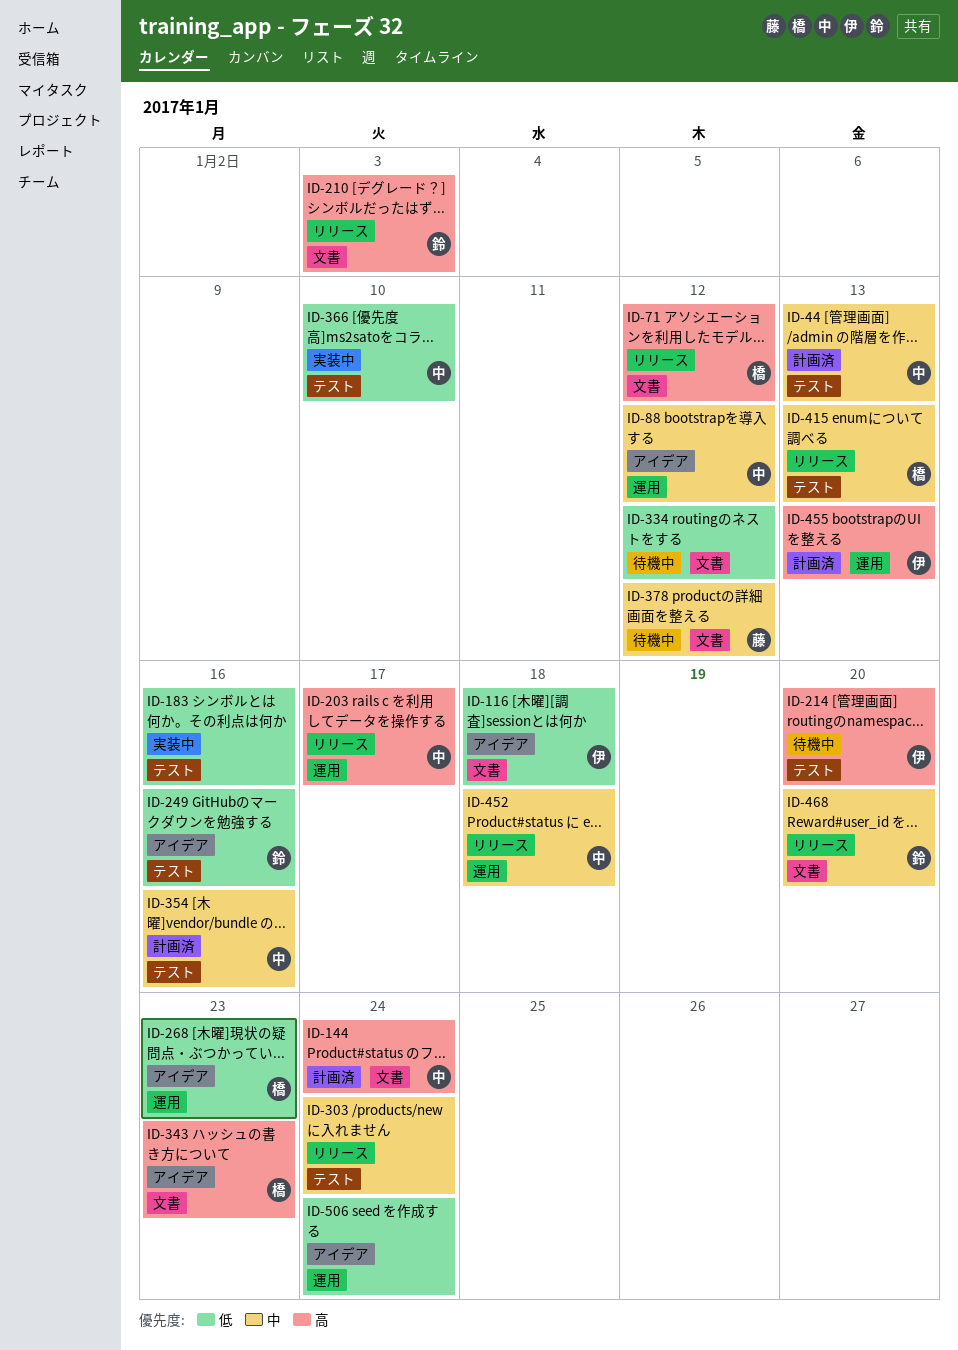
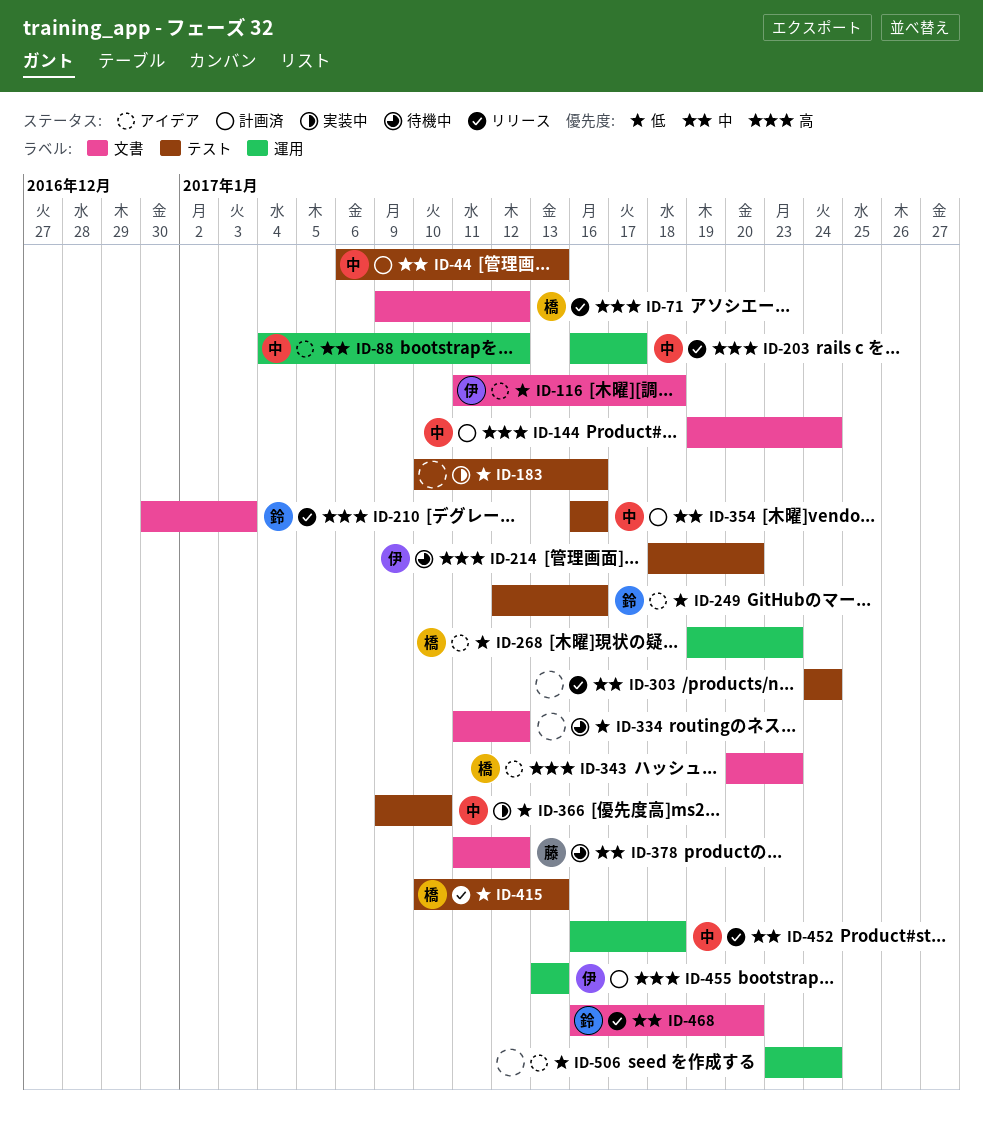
ID-415, priority: 中 -> 低

